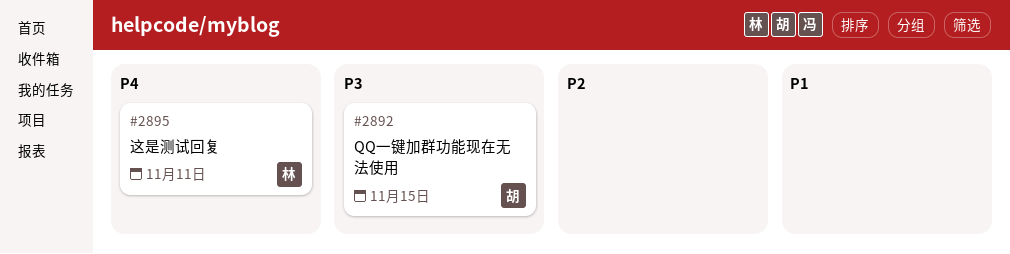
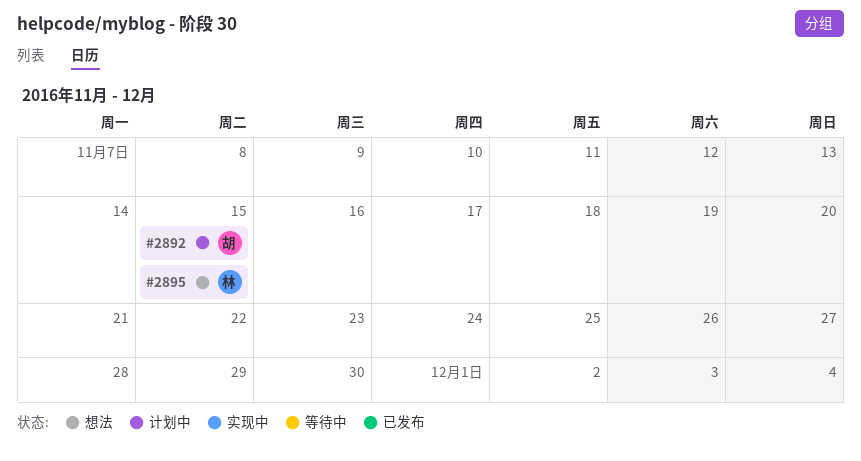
#2895, due: Nov 11 -> Nov 15

